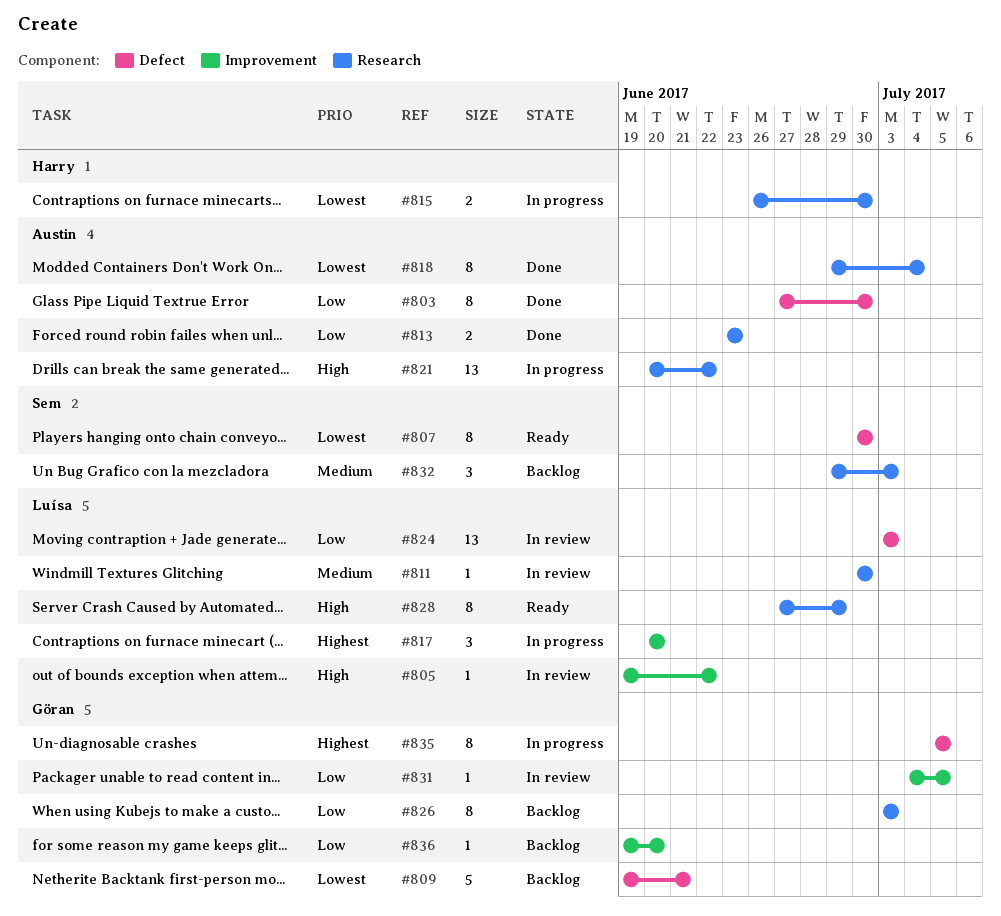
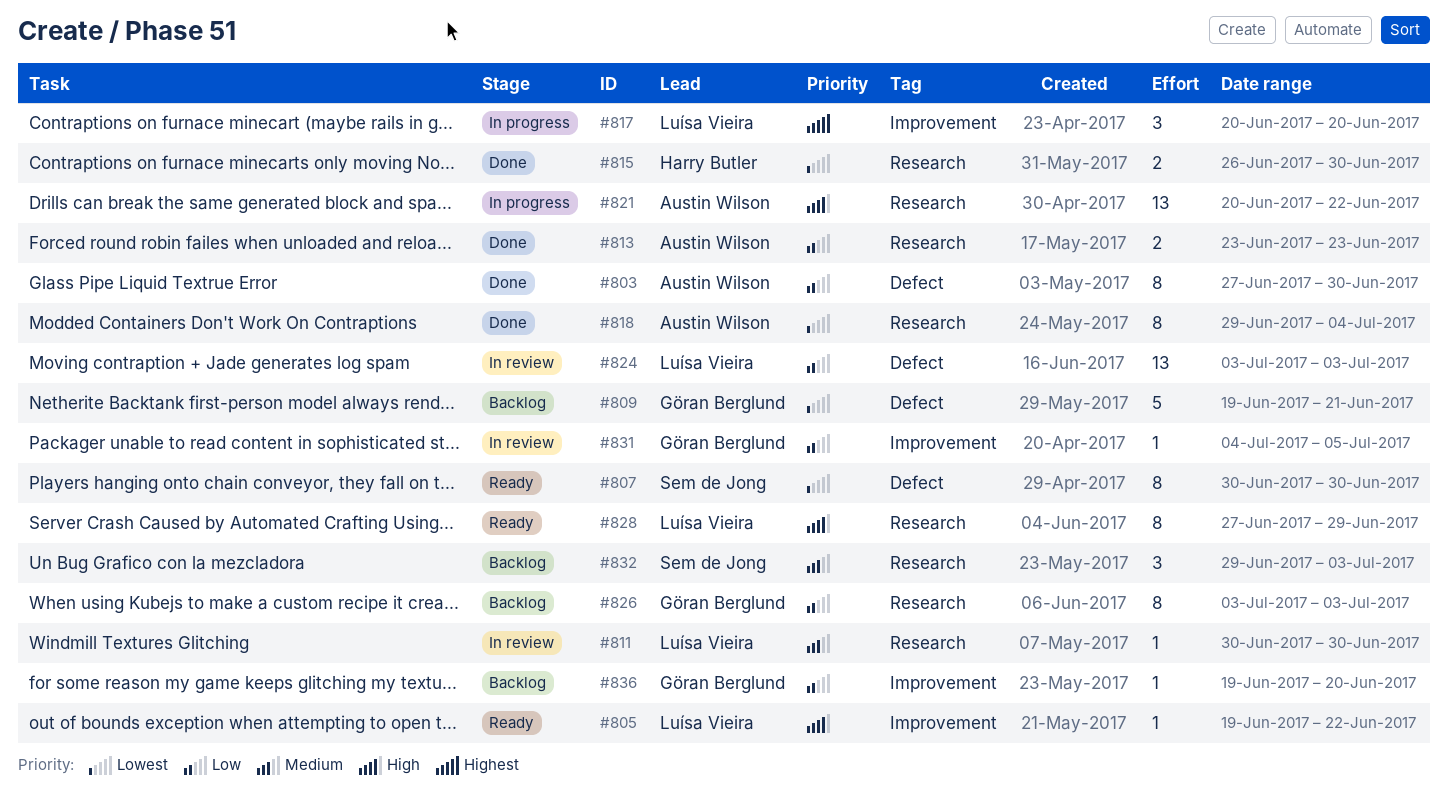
#805, status: In review -> Ready
#815, status: In progress -> Done
#835: present -> none

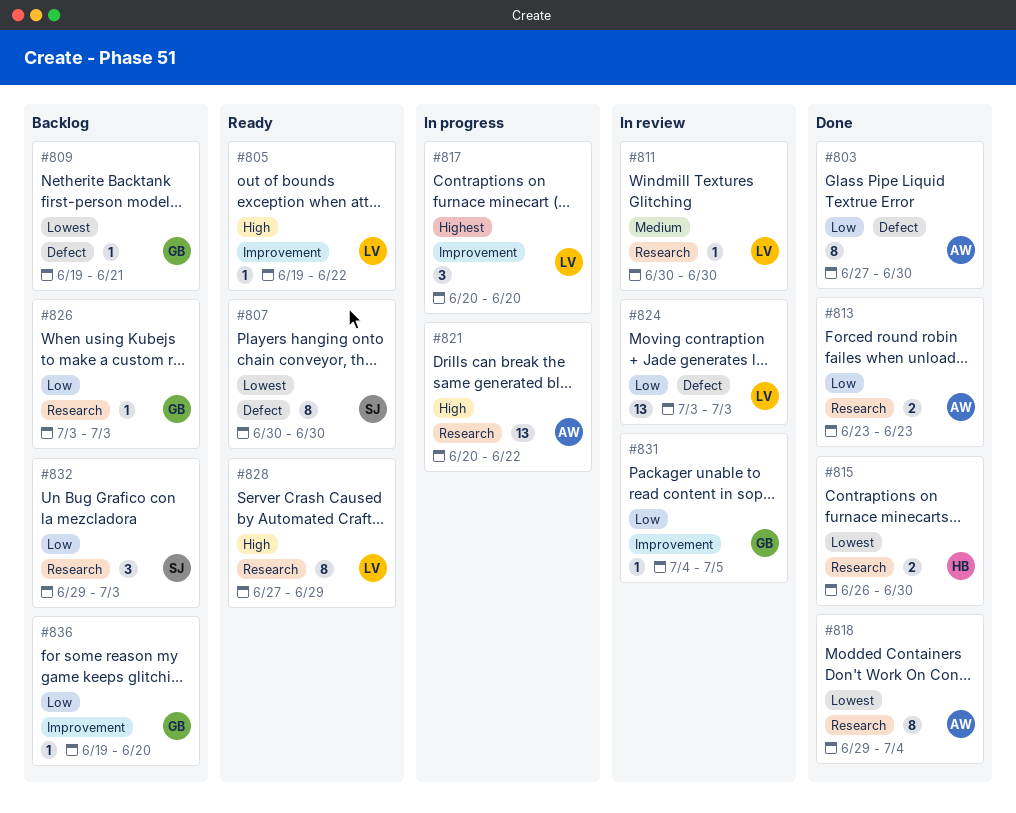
#809, estimate: 5 -> 1
#826, estimate: 8 -> 1
#832, priority: Medium -> Low

